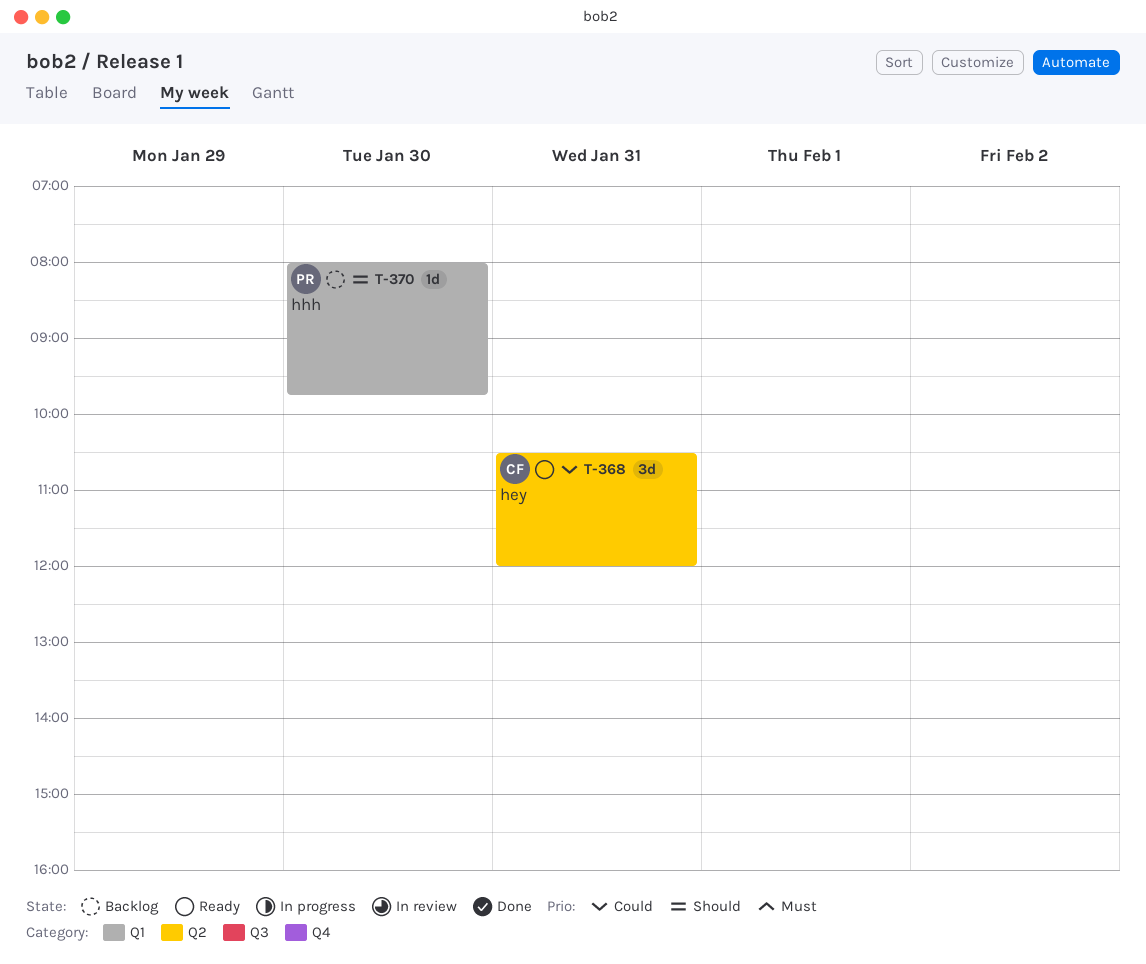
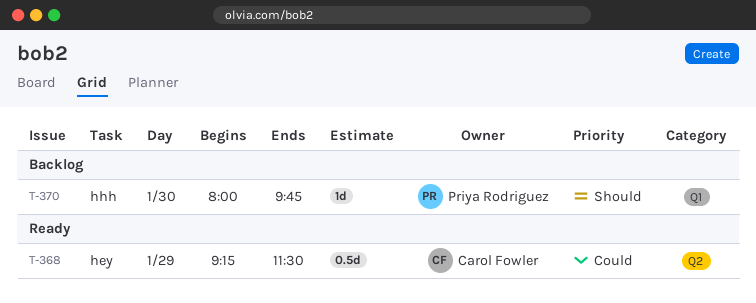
T-368, estimate: 3d -> 0.5d
T-368, day: Jan 31 -> Jan 29
T-368, begins: 10:30 -> 09:15
T-368, ends: 12:00 -> 11:30

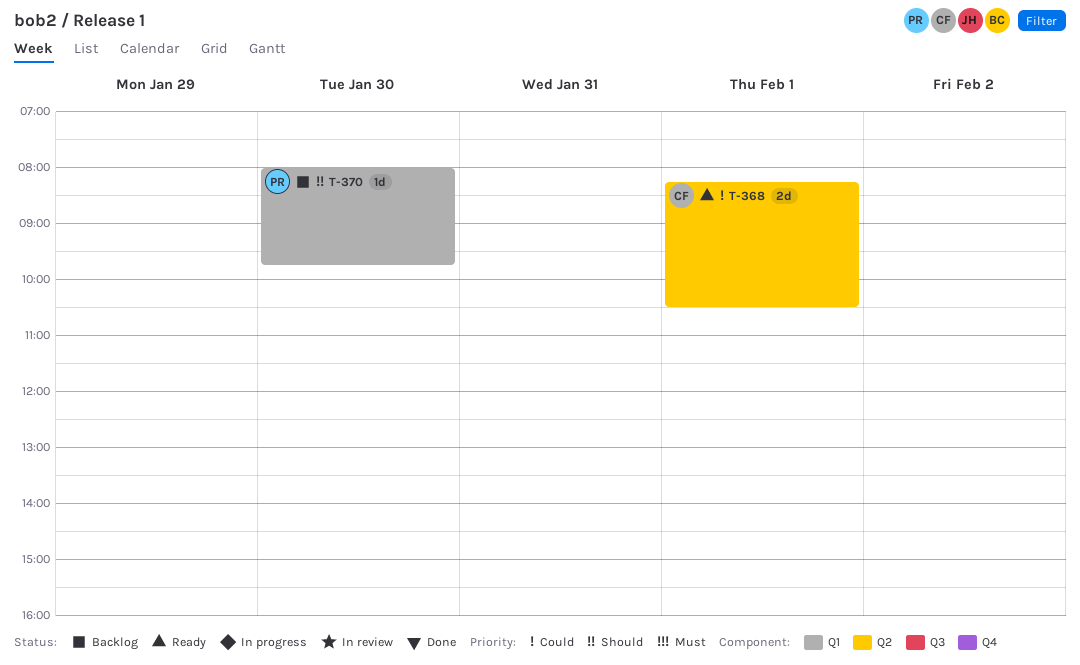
T-368, estimate: 0.5d -> 2d
T-368, day: Jan 29 -> Feb 1
T-368, begins: 09:15 -> 08:15
T-368, ends: 11:30 -> 10:30

